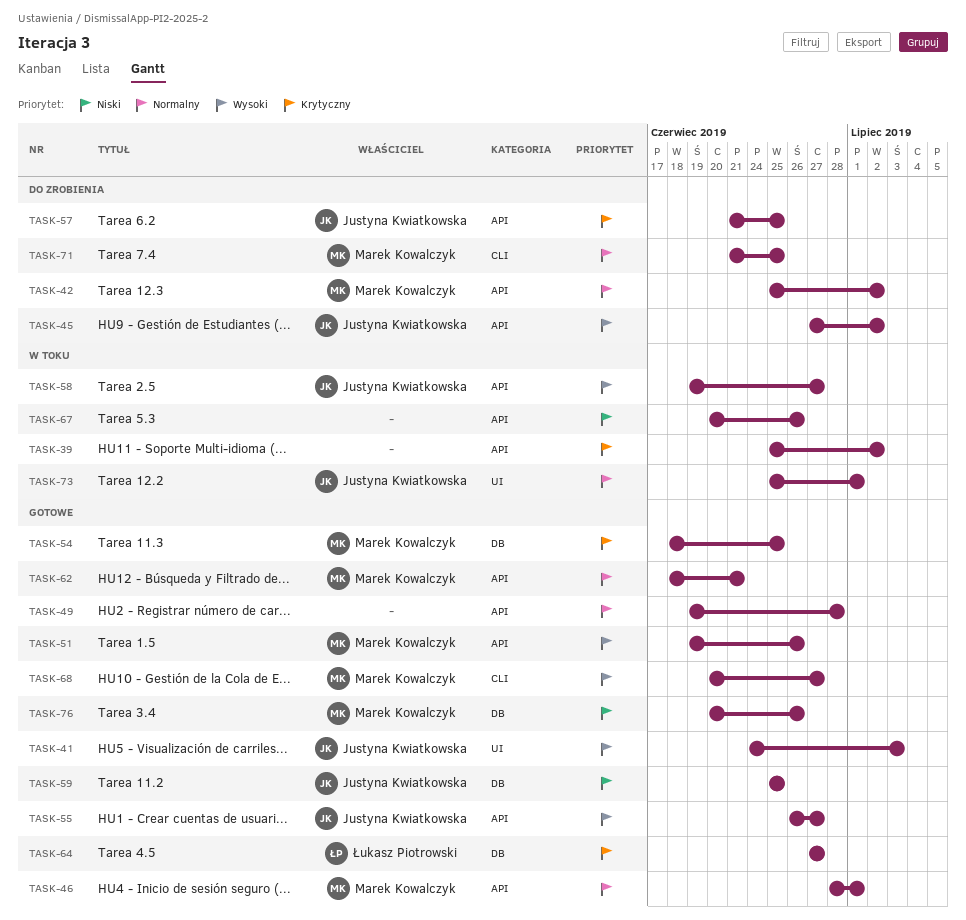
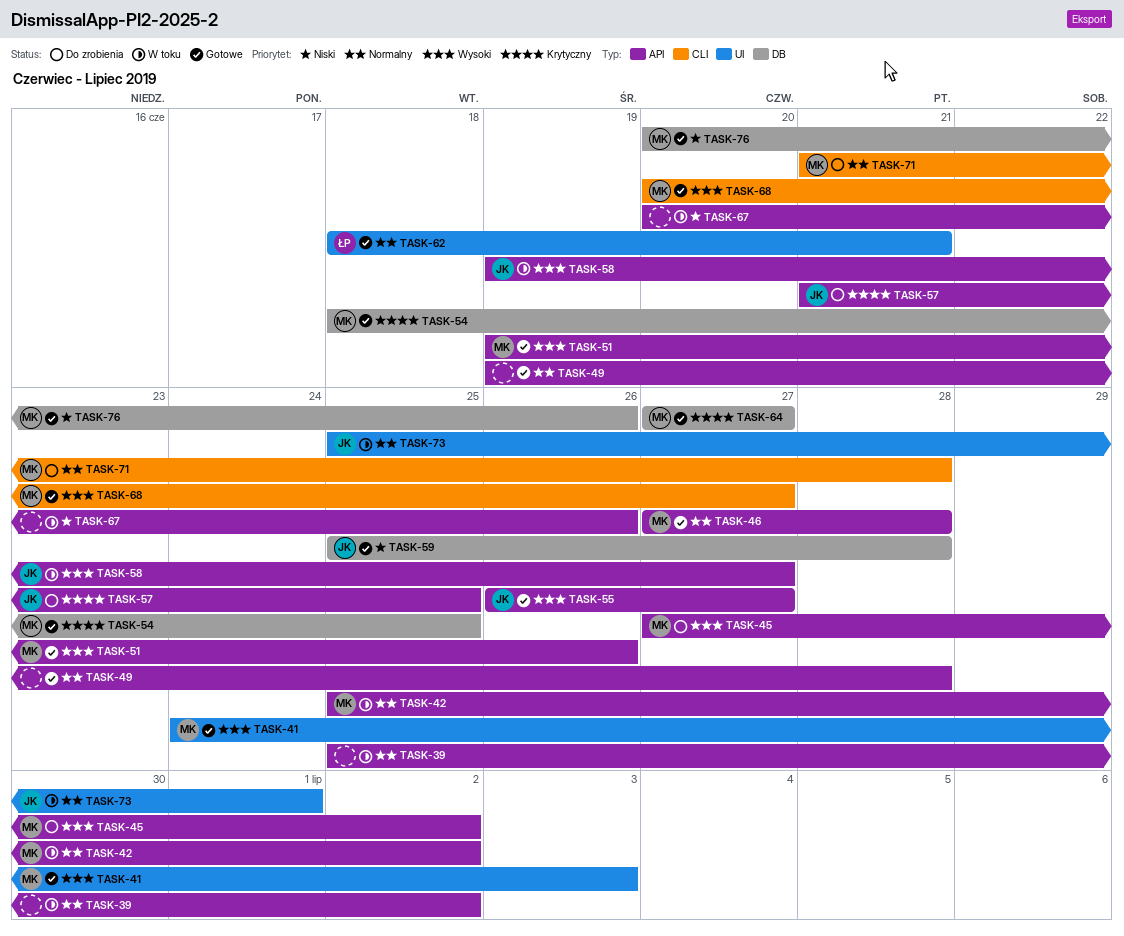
TASK-39, priority: Krytyczny -> Normalny
TASK-41, owner: Justyna Kwiatkowska -> Marek Kowalczyk
TASK-42, status: Do zrobienia -> W toku
TASK-45, owner: Justyna Kwiatkowska -> Marek Kowalczyk
TASK-46, start: Jun 28 -> Jun 27
TASK-46, due: Jul 1 -> Jun 28
TASK-59, due: Jun 25 -> Jun 28
TASK-62, owner: Marek Kowalczyk -> Łukasz Piotrowski
TASK-62, label: API -> UI
TASK-64, owner: Łukasz Piotrowski -> Marek Kowalczyk
TASK-71, due: Jun 25 -> Jun 28

